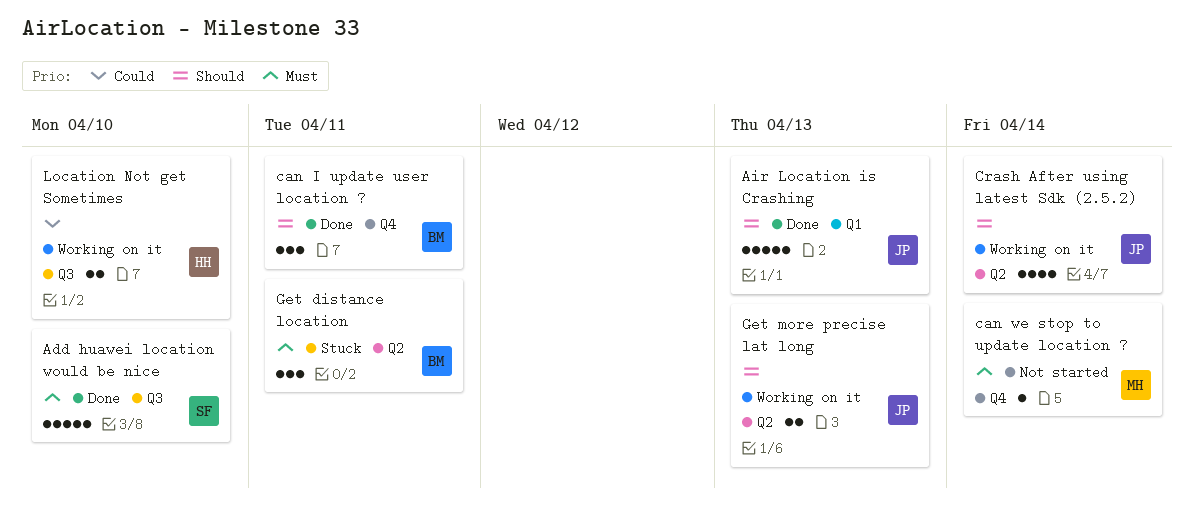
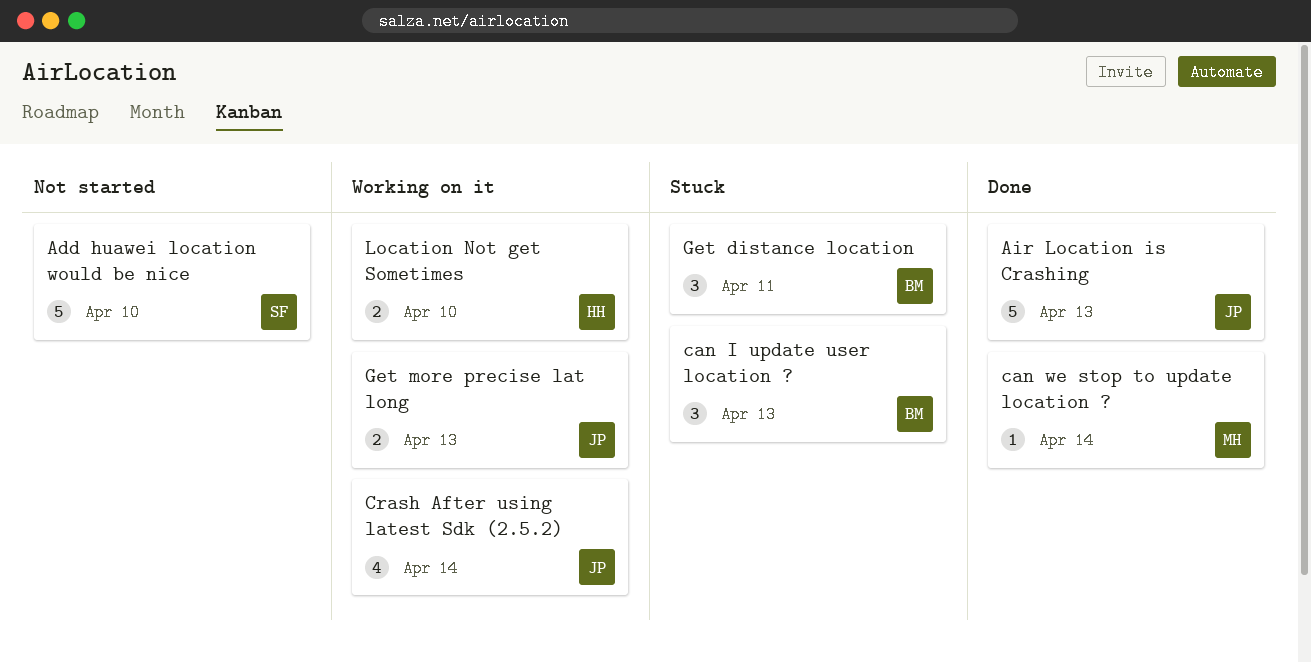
Add huawei location would be nice, status: Done -> Not started
can I update user location ?, status: Done -> Stuck
can I update user location ?, due: Apr 11 -> Apr 13
can we stop to update location ?, status: Not started -> Done

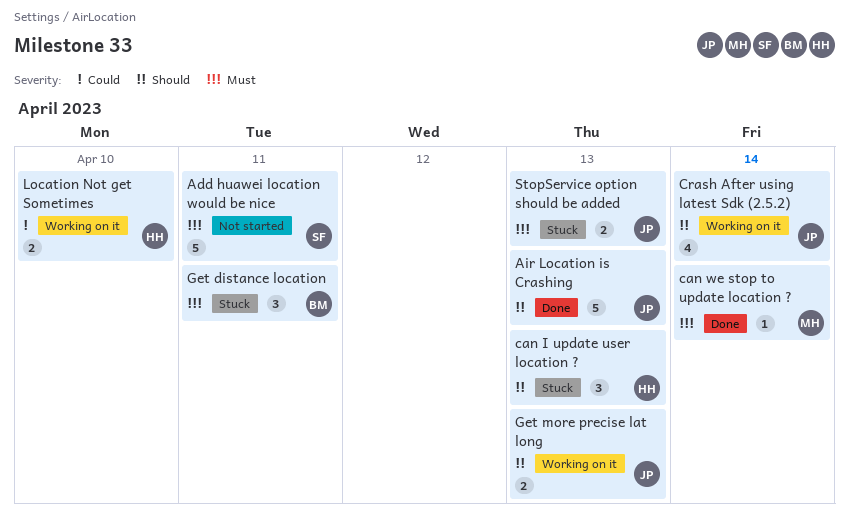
Add huawei location would be nice, due: Apr 10 -> Apr 11
can I update user location ?, owner: BM -> HH
StopService option should be added: none -> present

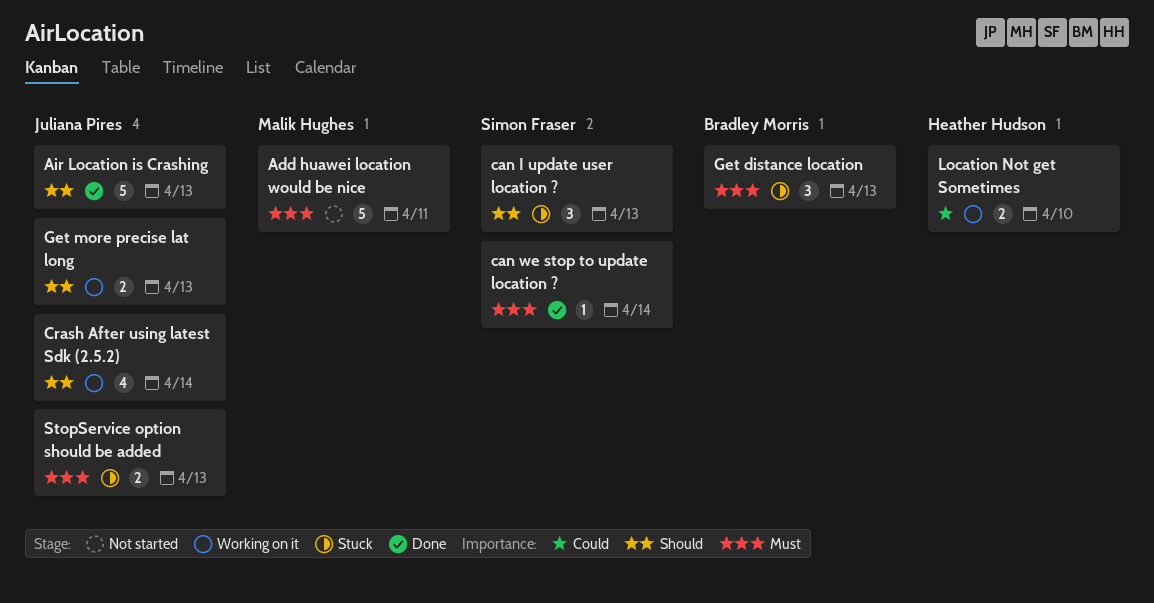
Add huawei location would be nice, owner: Simon Fraser -> Malik Hughes
can I update user location ?, owner: Heather Hudson -> Simon Fraser
can we stop to update location ?, owner: Malik Hughes -> Simon Fraser
Get distance location, due: Apr 11 -> Apr 13

